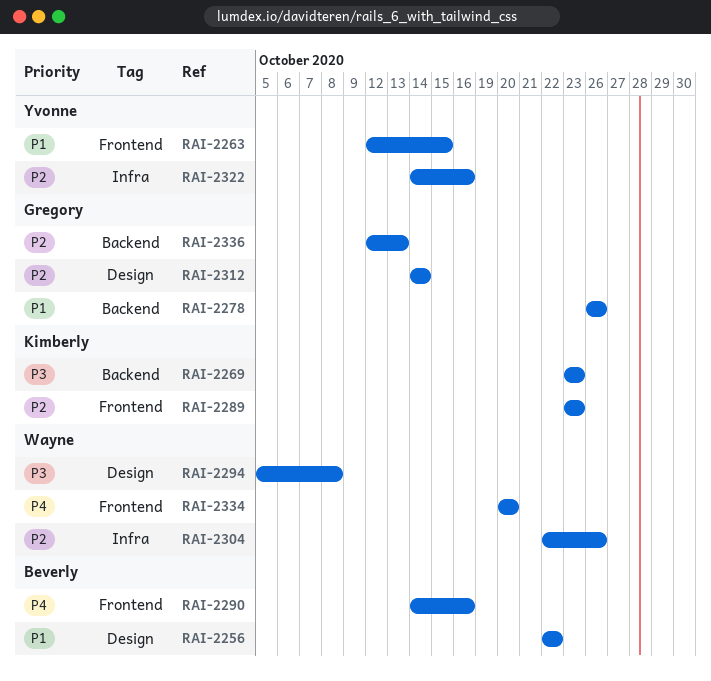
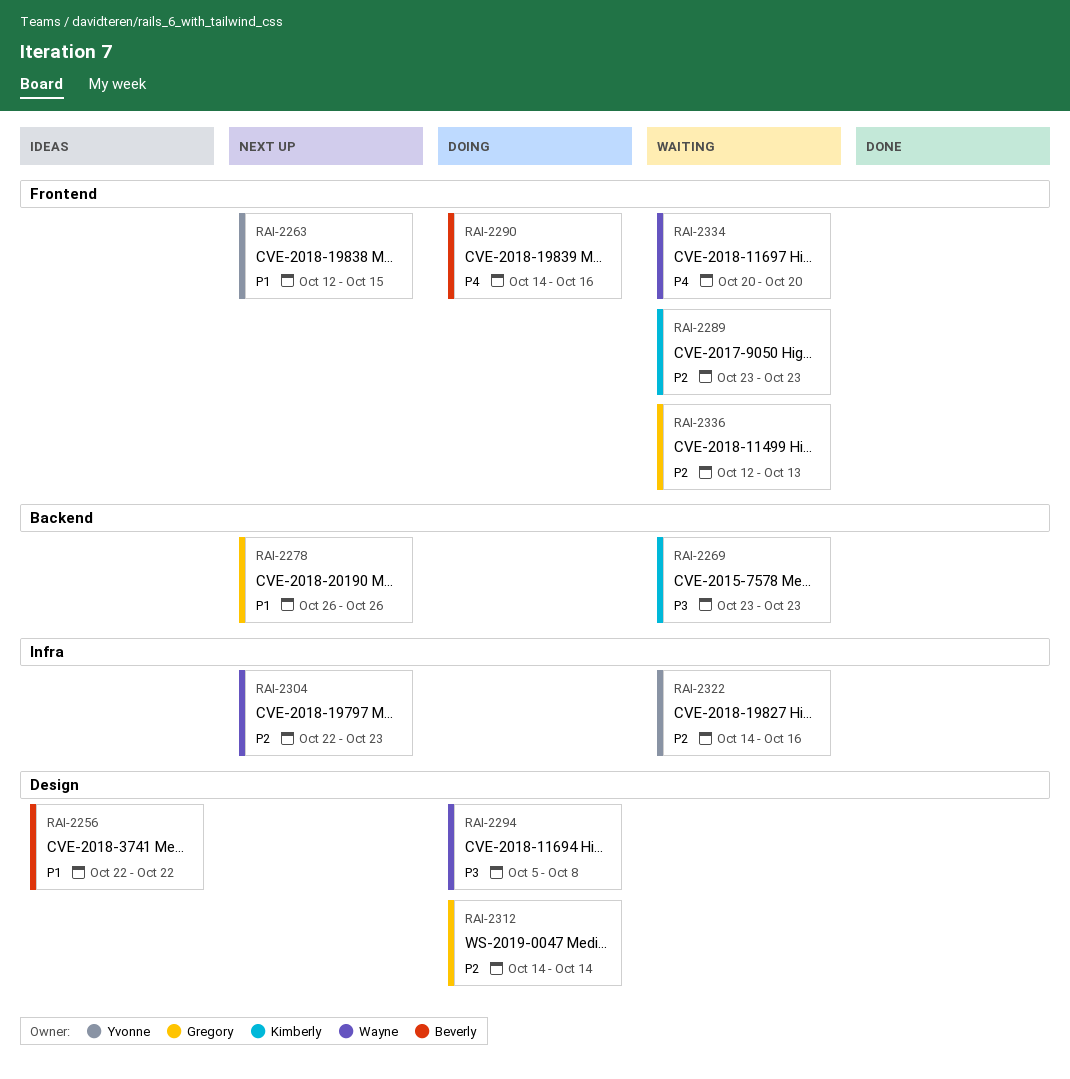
RAI-2304, due: Oct 26 -> Oct 23
RAI-2336, label: Backend -> Frontend

